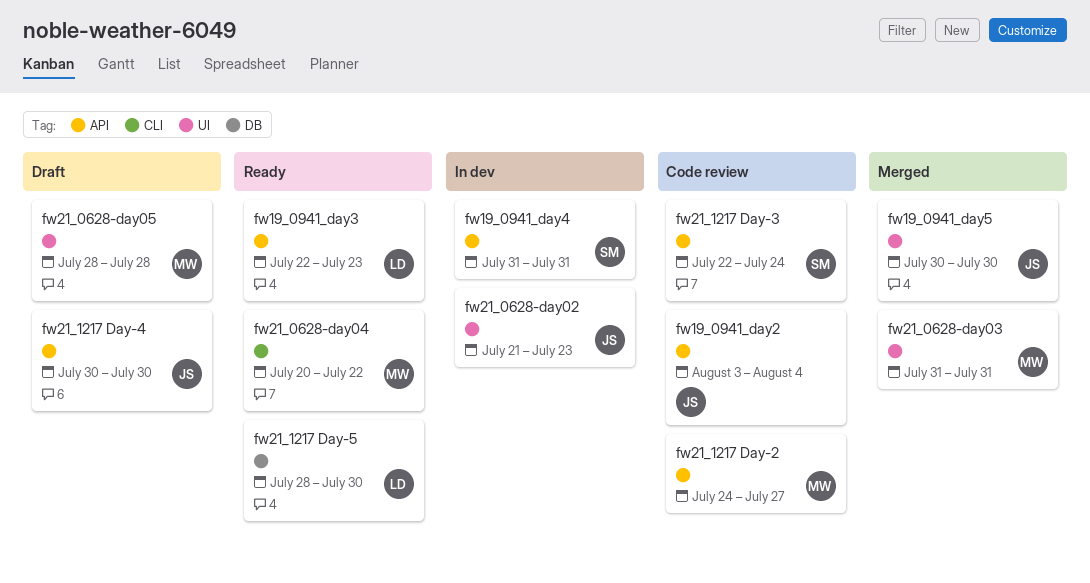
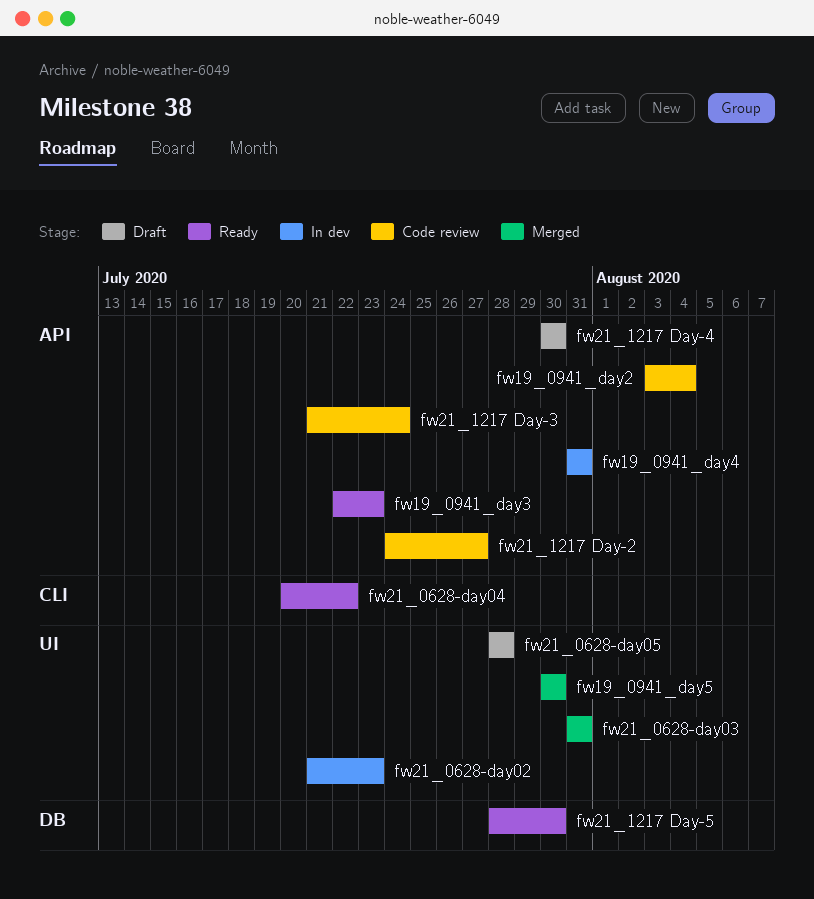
fw21_1217 Day-3, start: Jul 22 -> Jul 21

